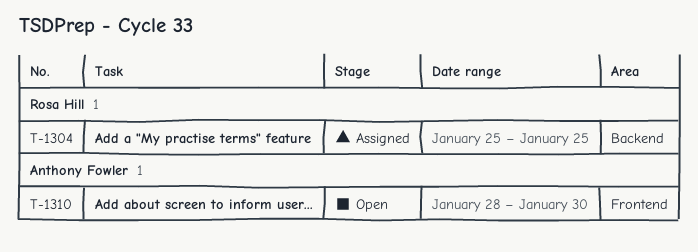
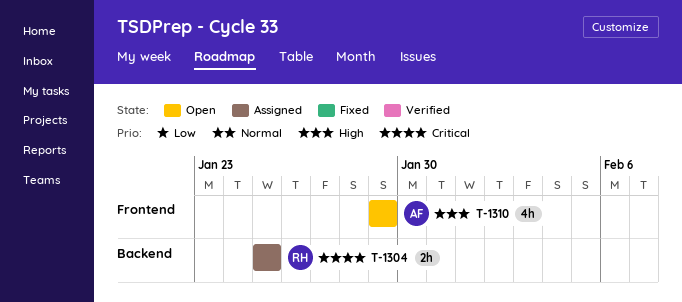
T-1310, start: Jan 28 -> Jan 29
T-1310, due: Jan 30 -> Jan 29

